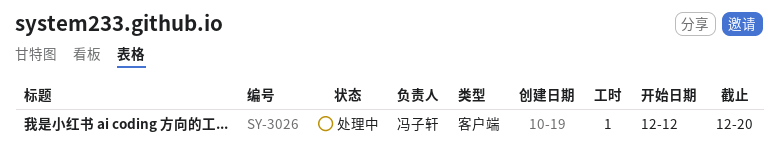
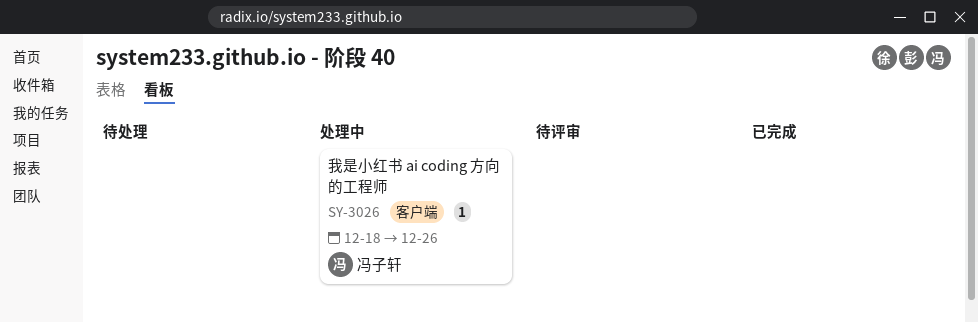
SY-3026, start: Dec 12 -> Dec 18
SY-3026, due: Dec 20 -> Dec 26

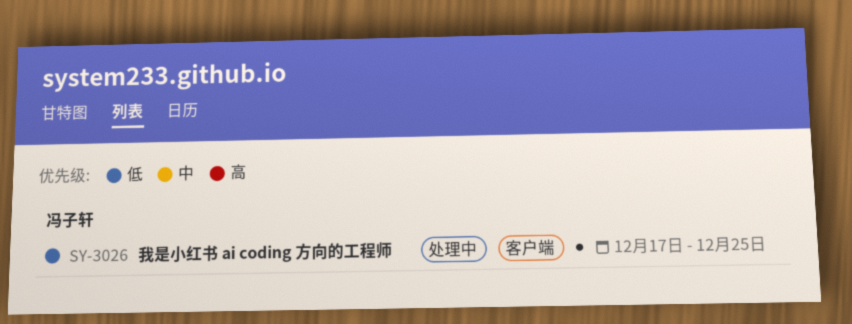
SY-3026, start: Dec 18 -> Dec 17
SY-3026, due: Dec 26 -> Dec 25

